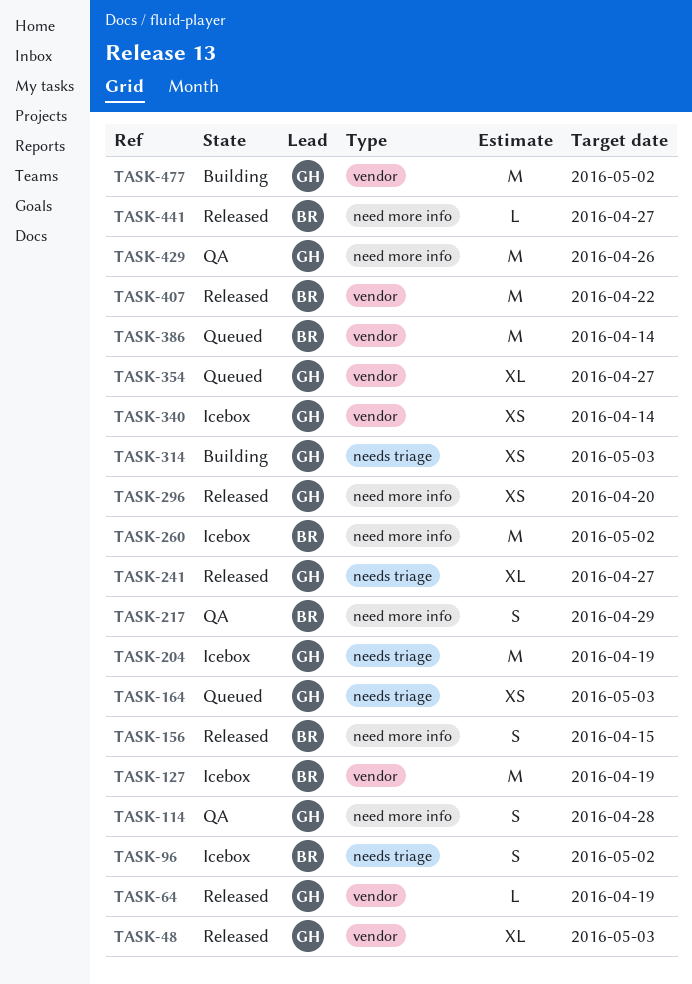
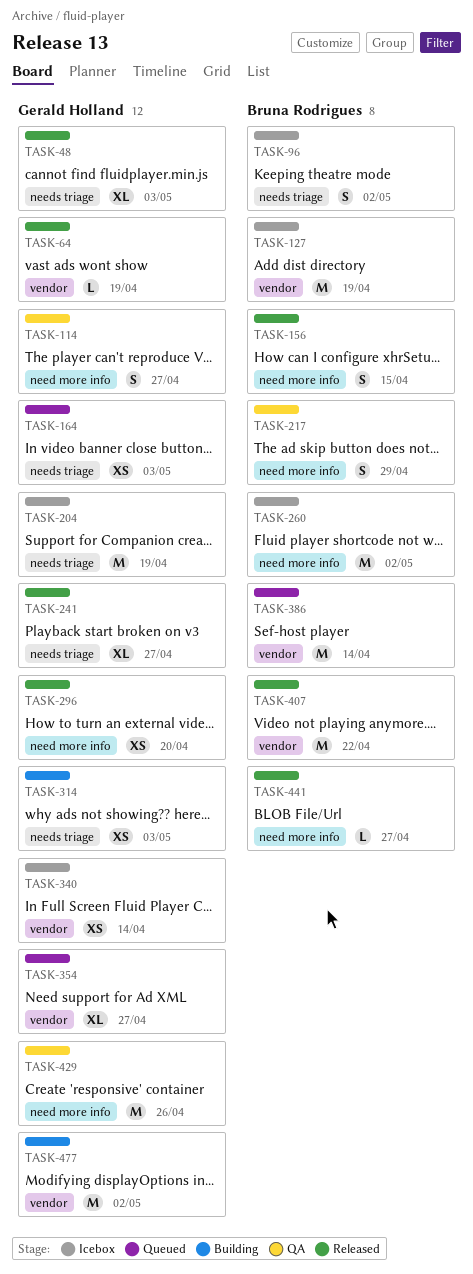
TASK-48, label: vendor -> needs triage
TASK-114, due: Apr 28 -> Apr 27

